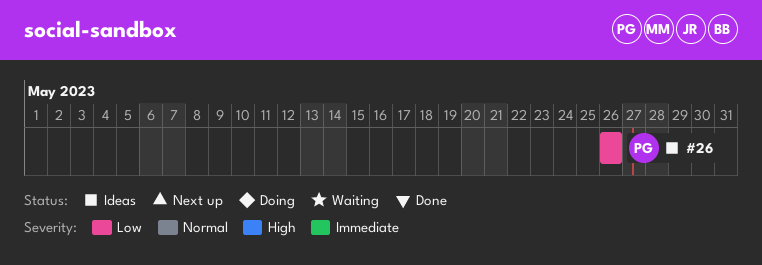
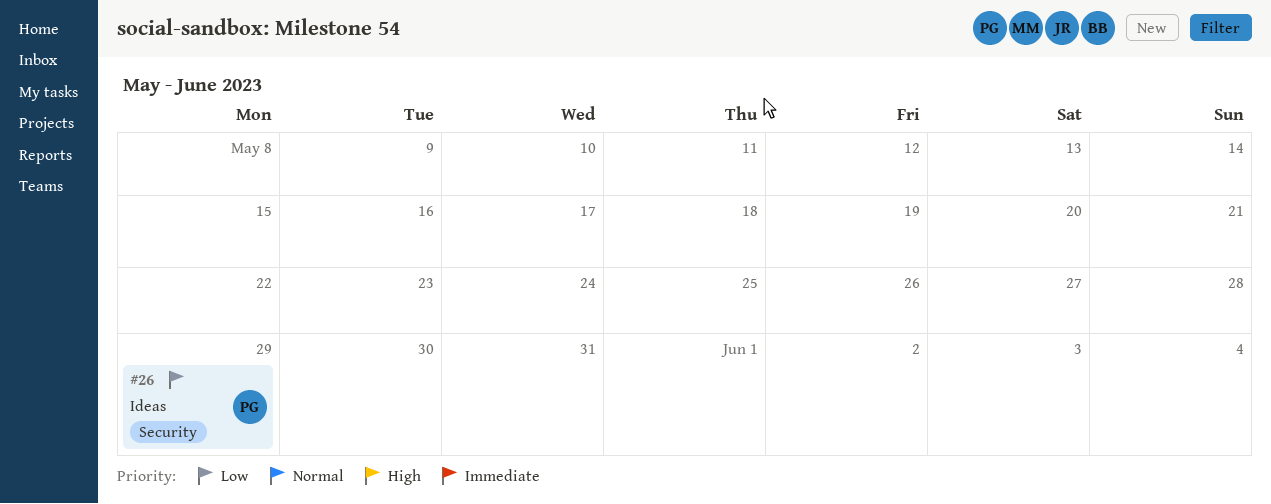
#26, due: May 26 -> May 29

